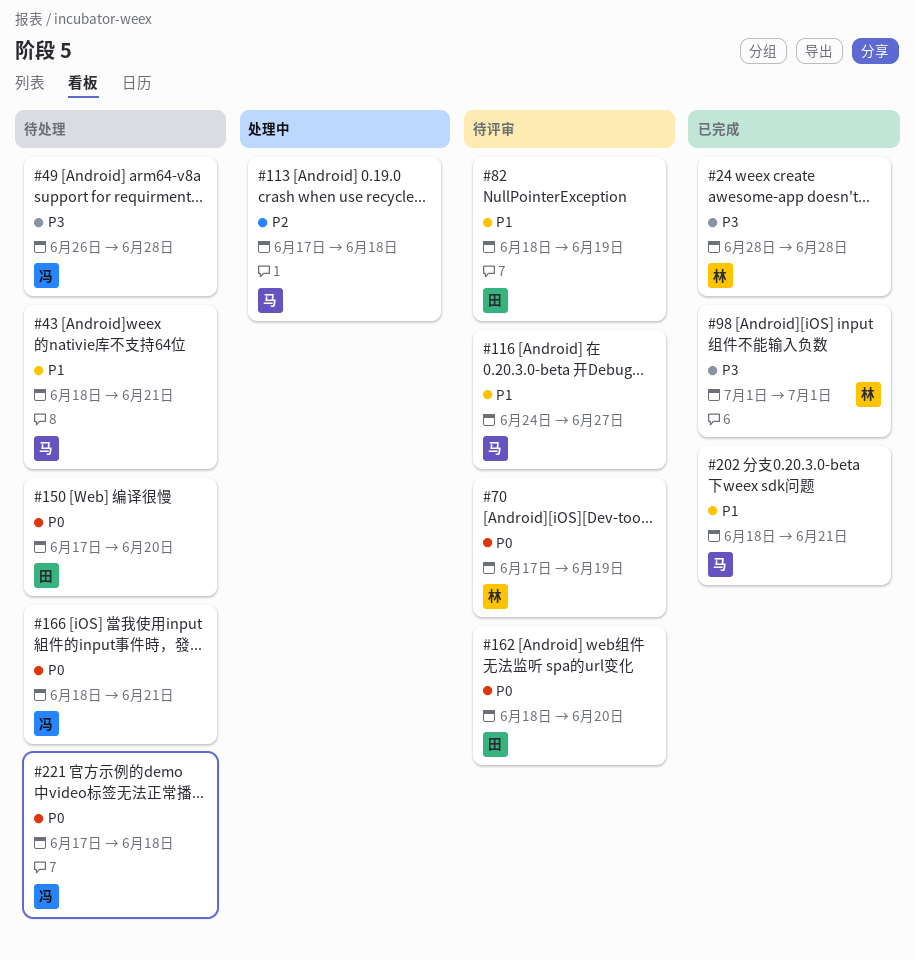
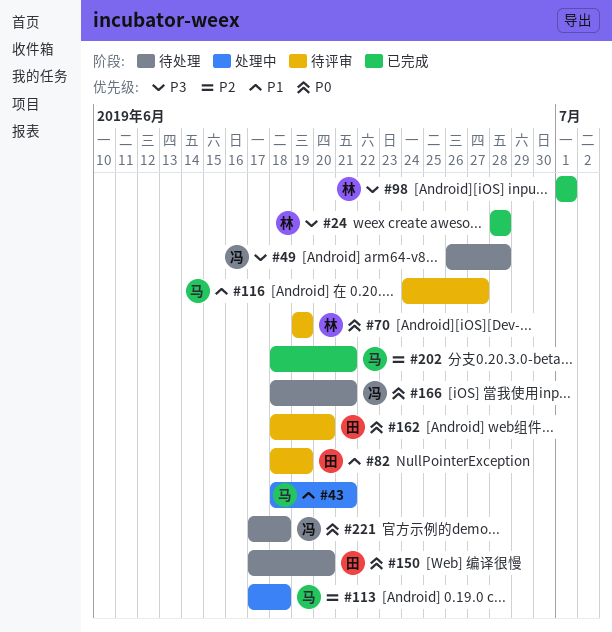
#43, status: 待处理 -> 处理中
#70, start: Jun 17 -> Jun 19
#202, priority: P1 -> P2

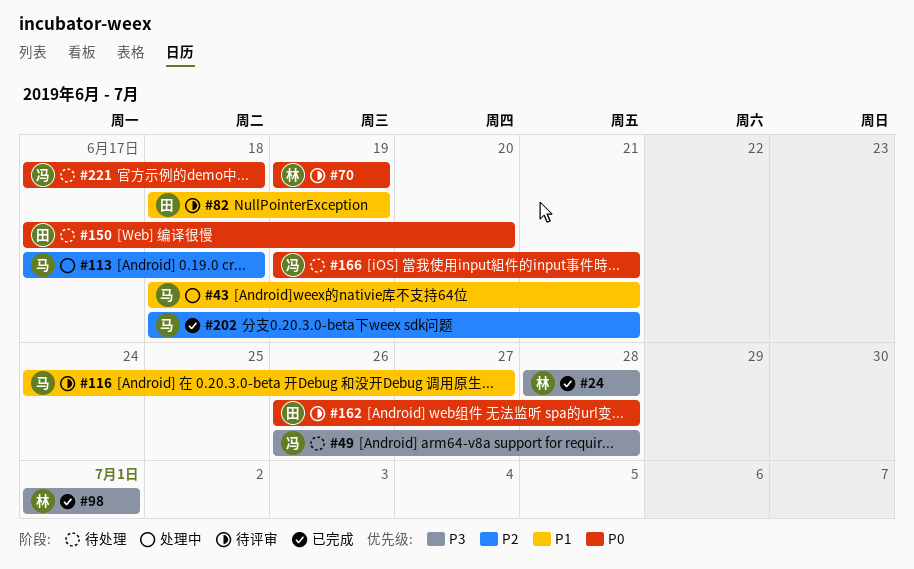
#162, start: Jun 18 -> Jun 26
#162, due: Jun 20 -> Jun 28
#166, start: Jun 18 -> Jun 19

